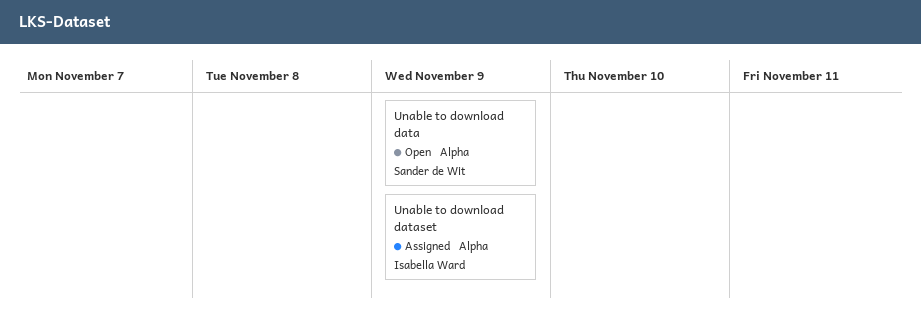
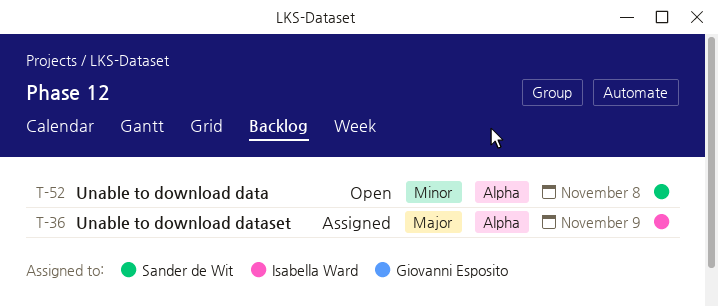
Unable to download data, due: Nov 9 -> Nov 8

